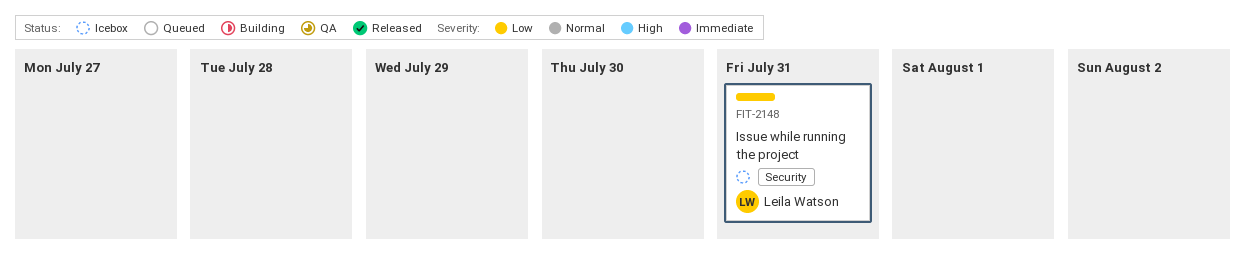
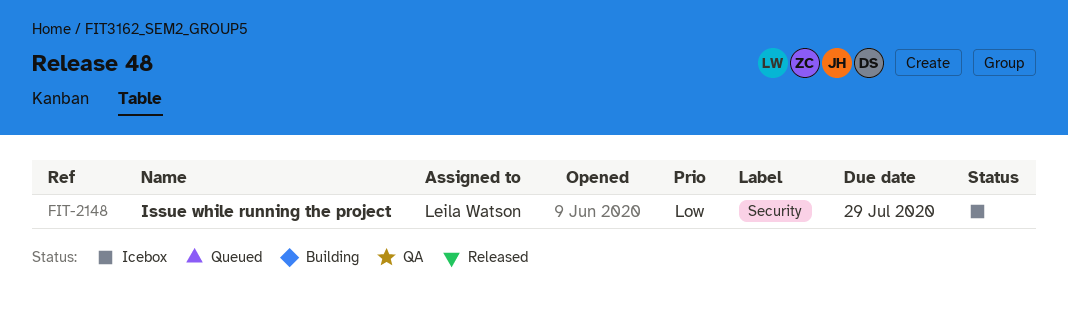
FIT-2148, due: Jul 31 -> Jul 29

